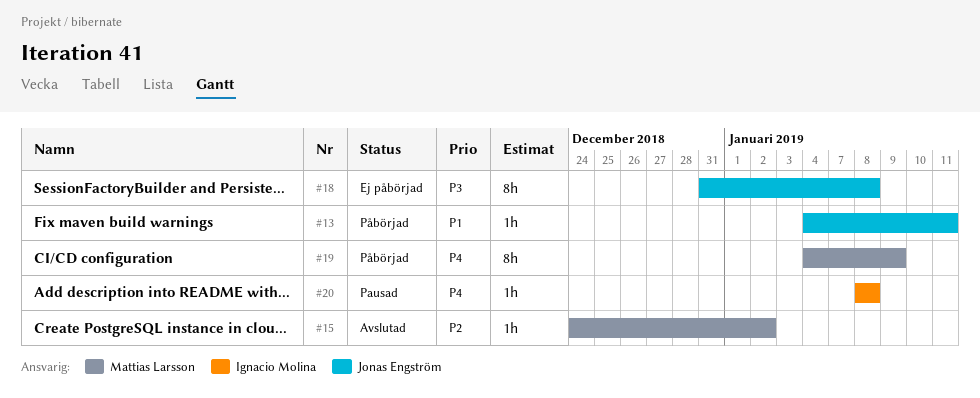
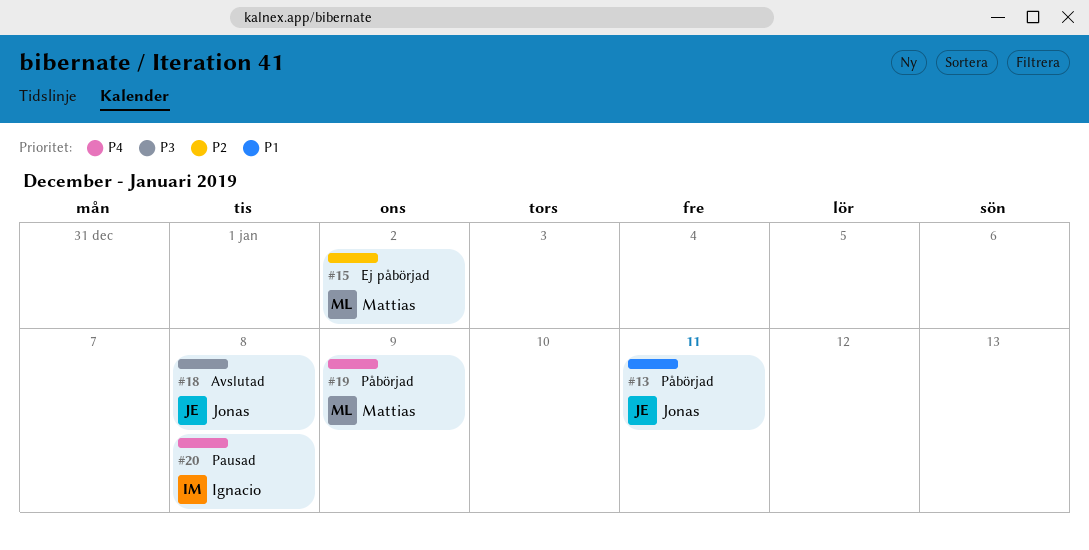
#15, status: Avslutad -> Ej påbörjad
#18, status: Ej påbörjad -> Avslutad

